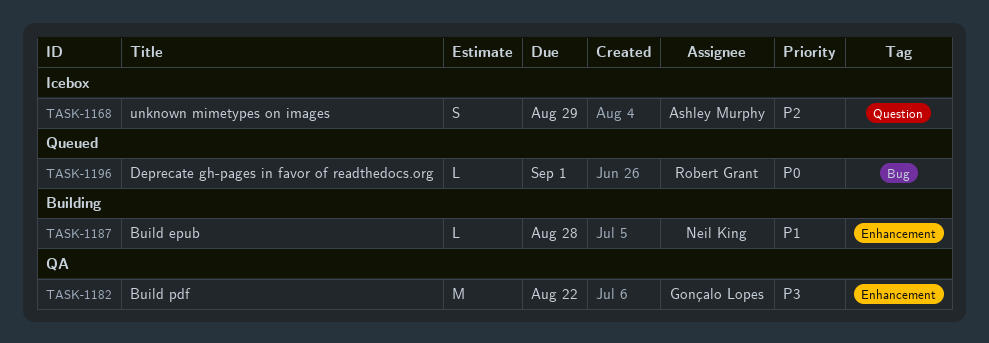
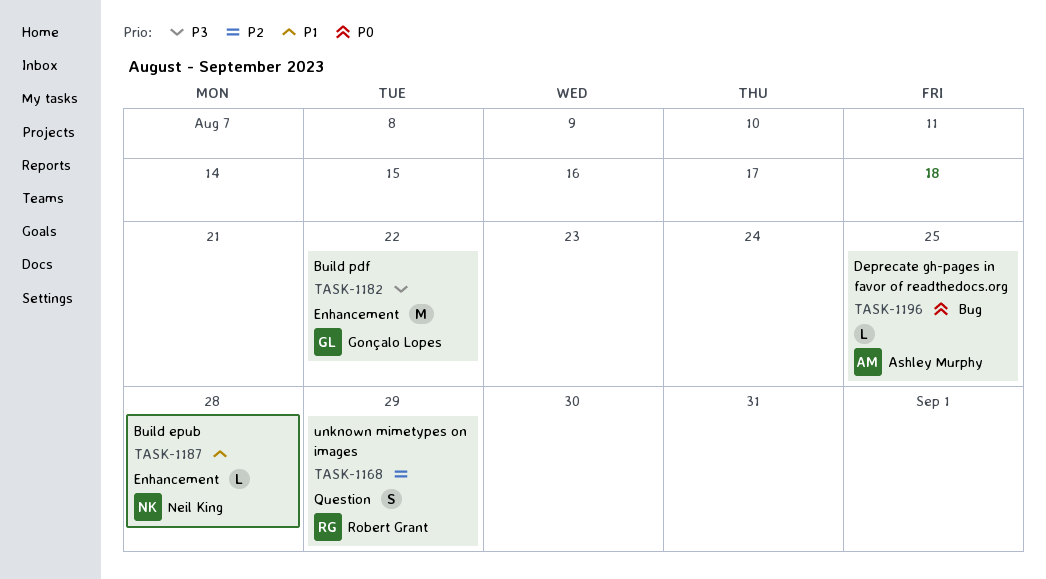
TASK-1168, owner: Ashley Murphy -> Robert Grant
TASK-1196, owner: Robert Grant -> Ashley Murphy
TASK-1196, due: Sep 1 -> Aug 25

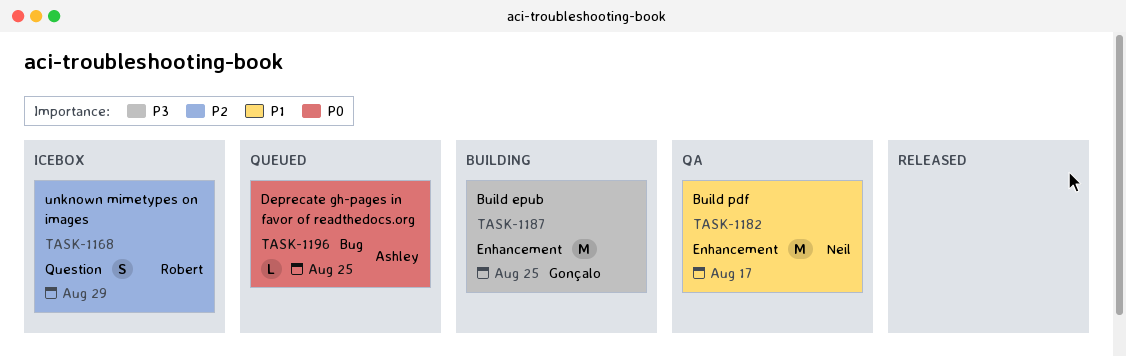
TASK-1182, owner: Gonçalo Lopes -> Neil King
TASK-1182, priority: P3 -> P1
TASK-1182, due: Aug 22 -> Aug 17
TASK-1187, owner: Neil King -> Gonçalo Lopes
TASK-1187, priority: P1 -> P3
TASK-1187, estimate: L -> M
TASK-1187, due: Aug 28 -> Aug 25

